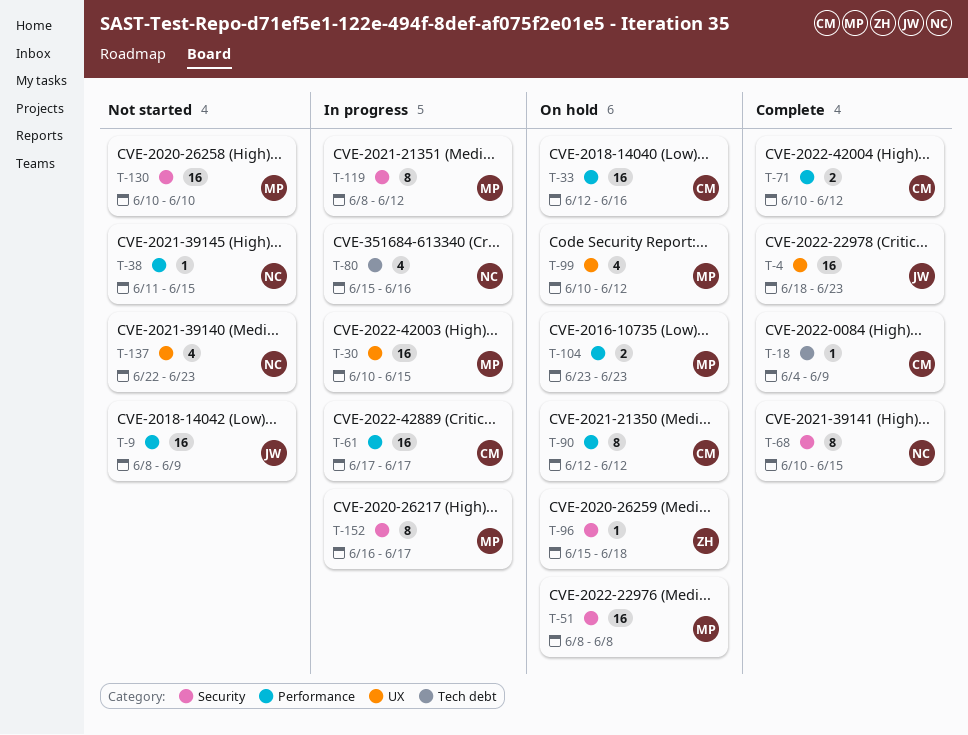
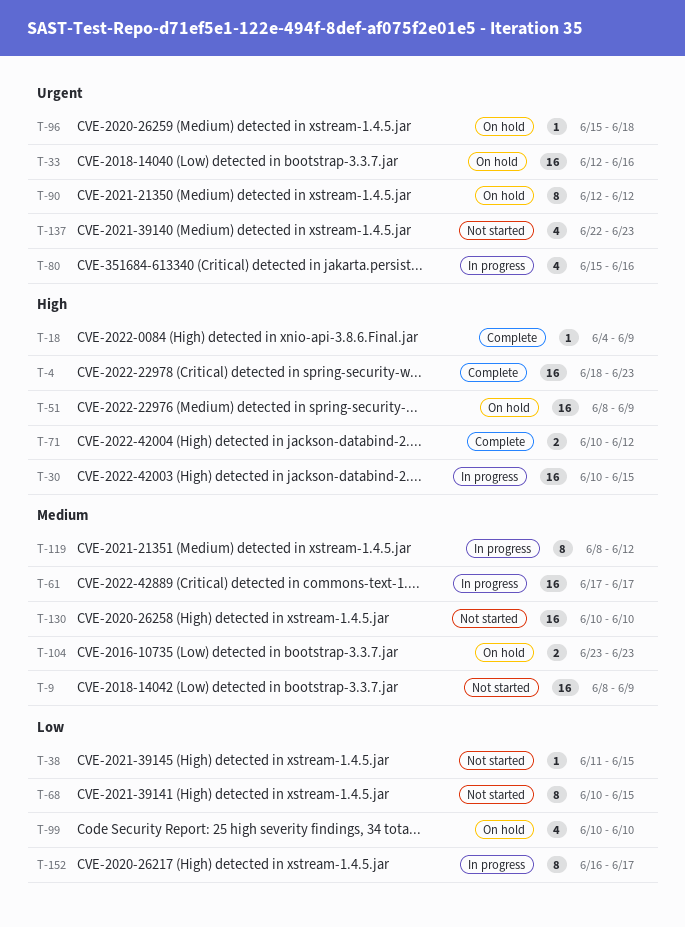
T-51, due: Jun 8 -> Jun 9
T-68, status: Complete -> Not started
T-99, due: Jun 12 -> Jun 10

